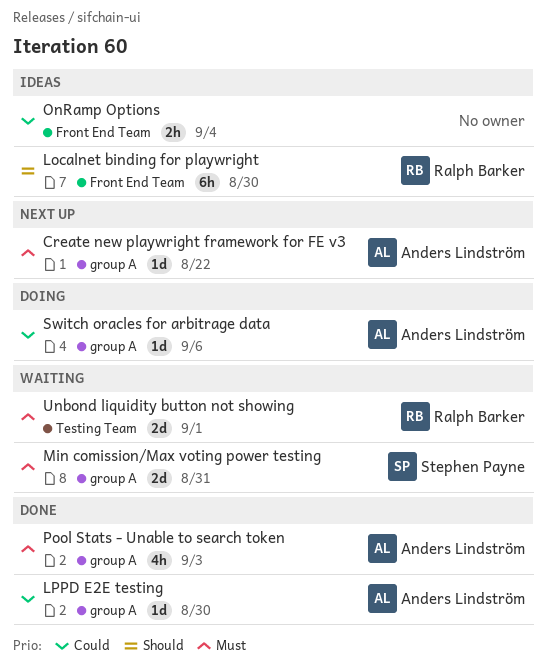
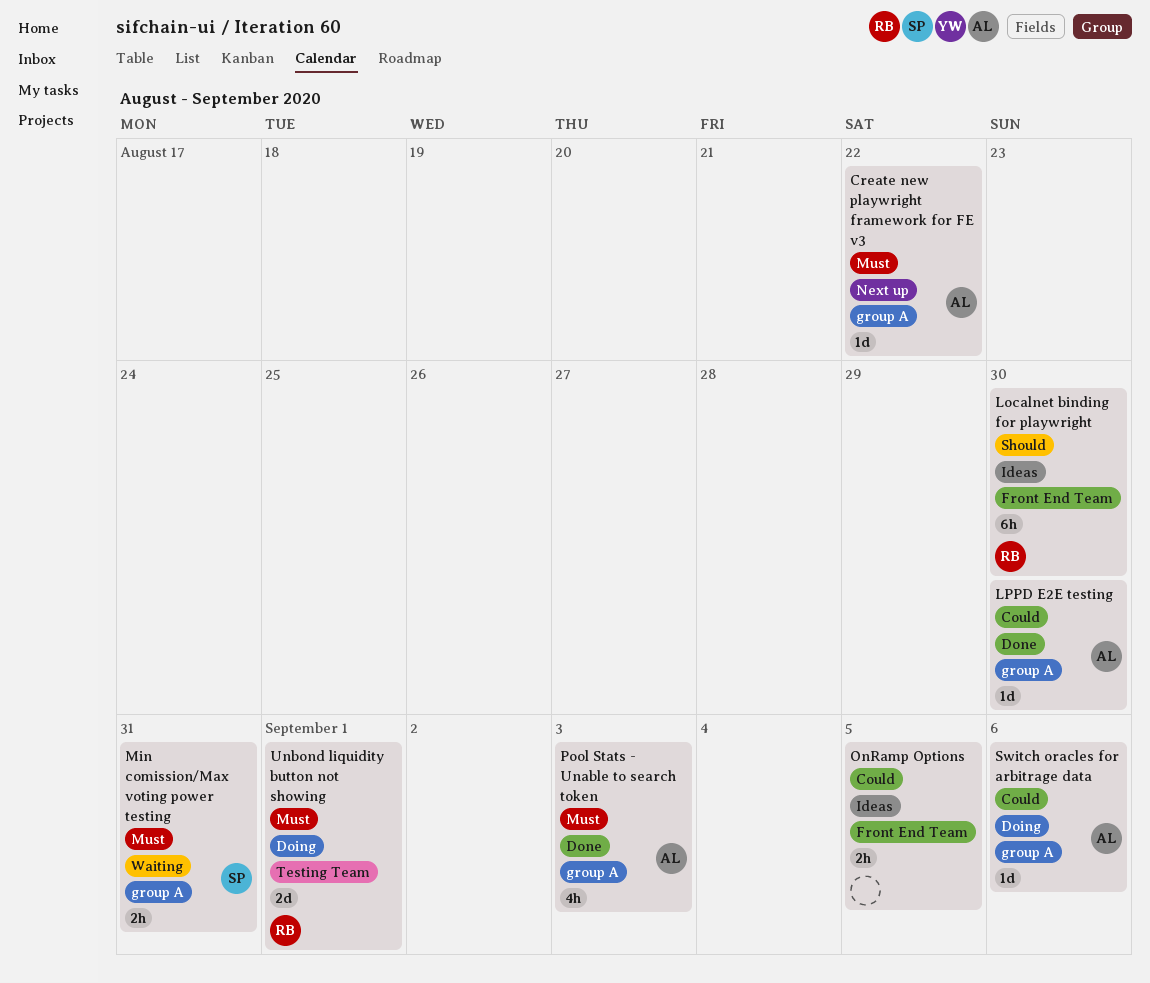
Min comission/Max voting power testing, estimate: 2d -> 2h
OnRamp Options, due: Sep 4 -> Sep 5
Unbond liquidity button not showing, status: Waiting -> Doing

